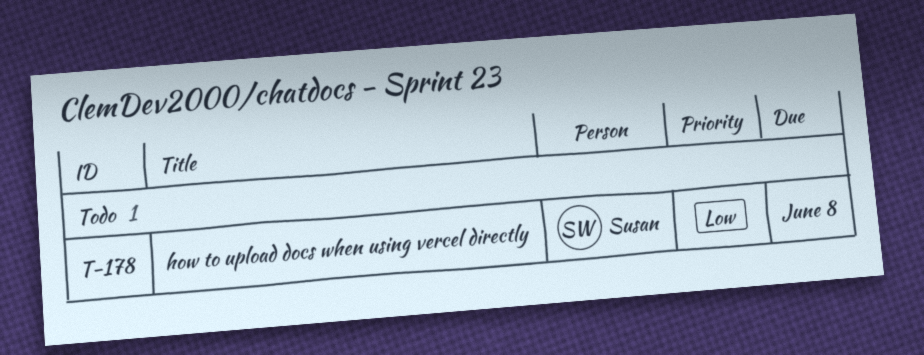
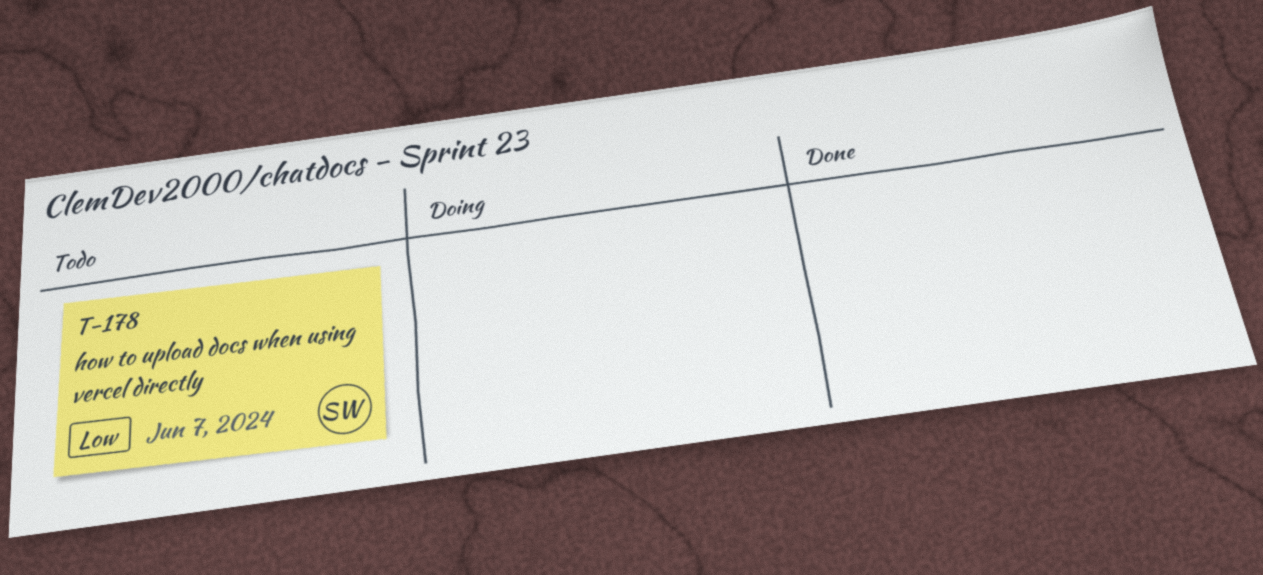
T-178, due: Jun 8 -> Jun 7

